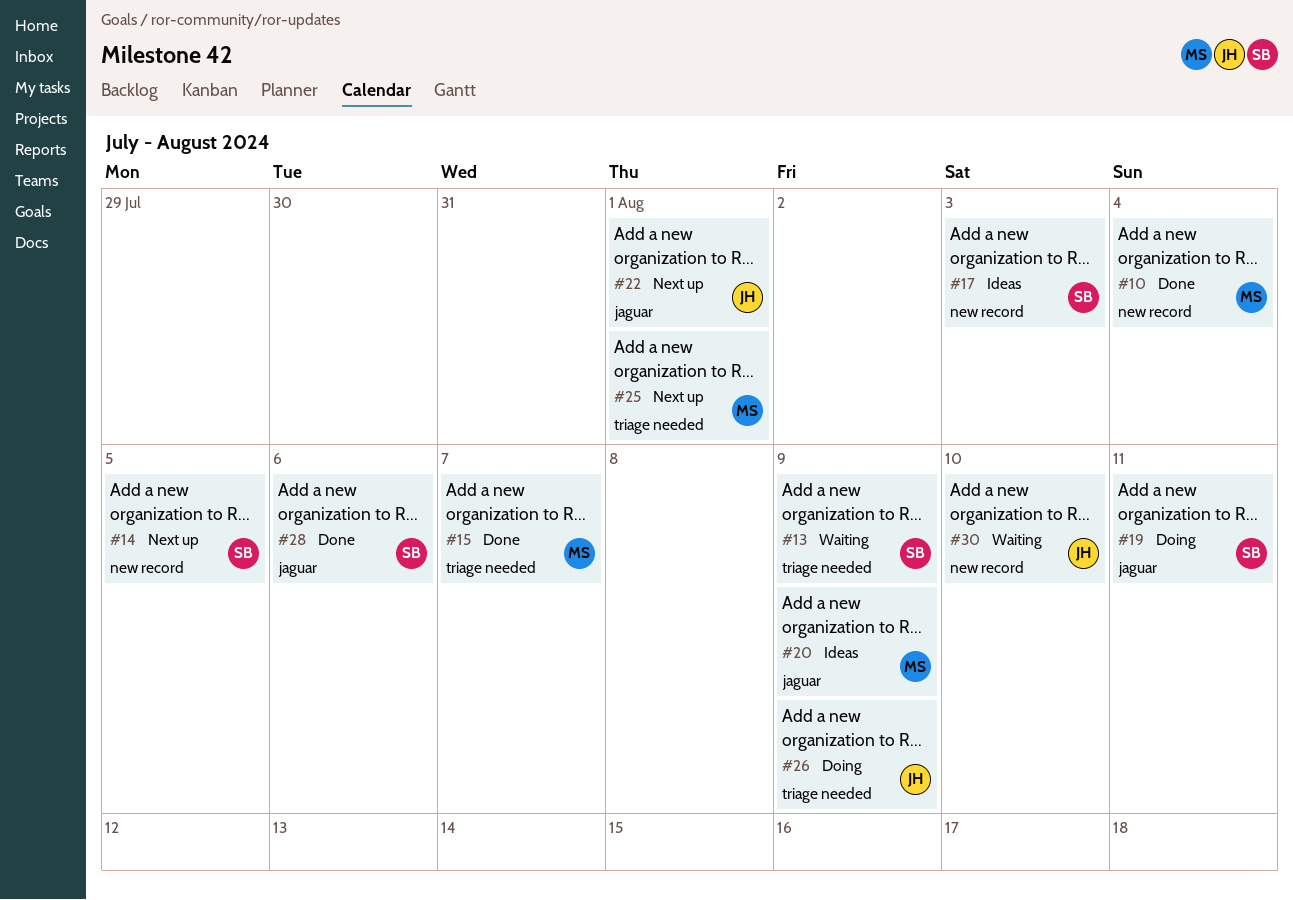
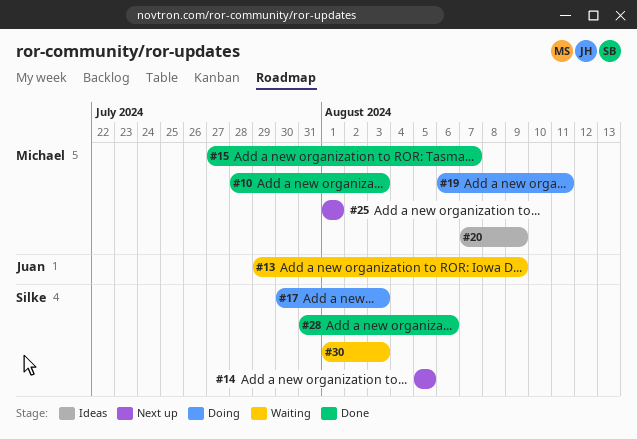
#10, due: Aug 4 -> Aug 3
#13, owner: Silke -> Juan
#17, status: Ideas -> Doing
#19, owner: Silke -> Michael
#22: present -> none
#26: present -> none
#30, owner: Juan -> Silke
#30, due: Aug 10 -> Aug 3

